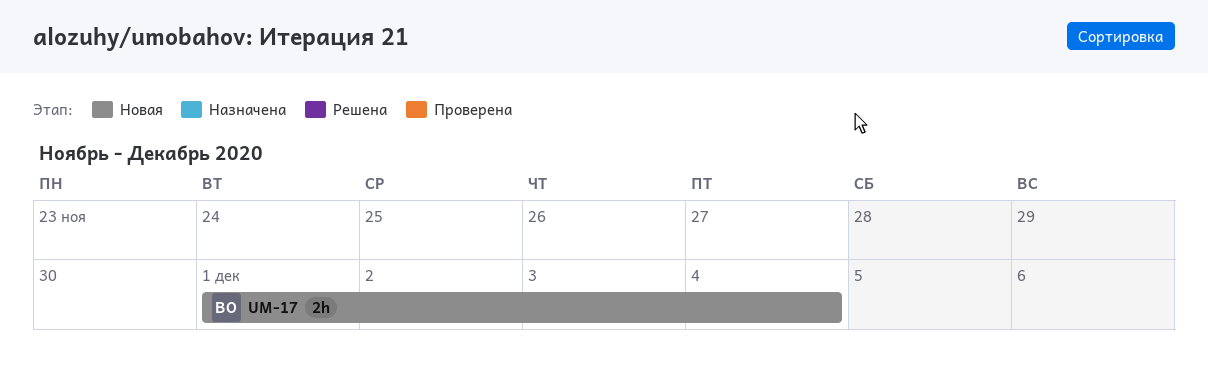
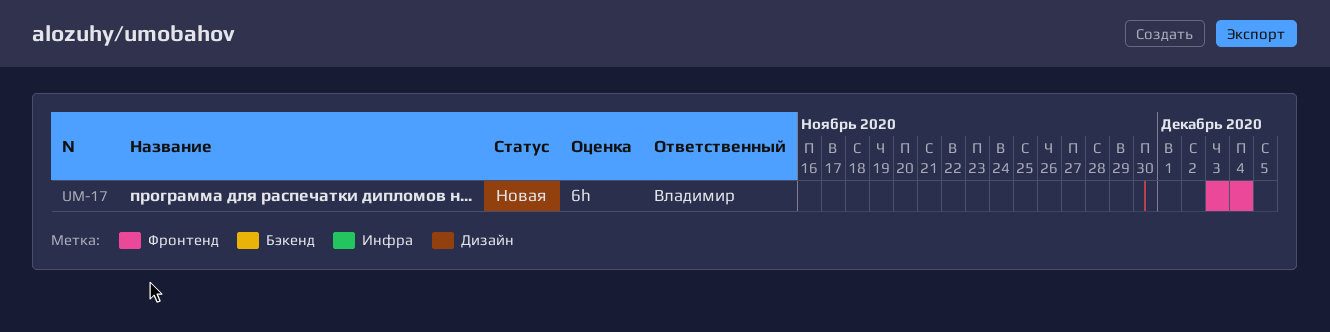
UM-17, estimate: 2h -> 6h
UM-17, start: Dec 1 -> Dec 3

